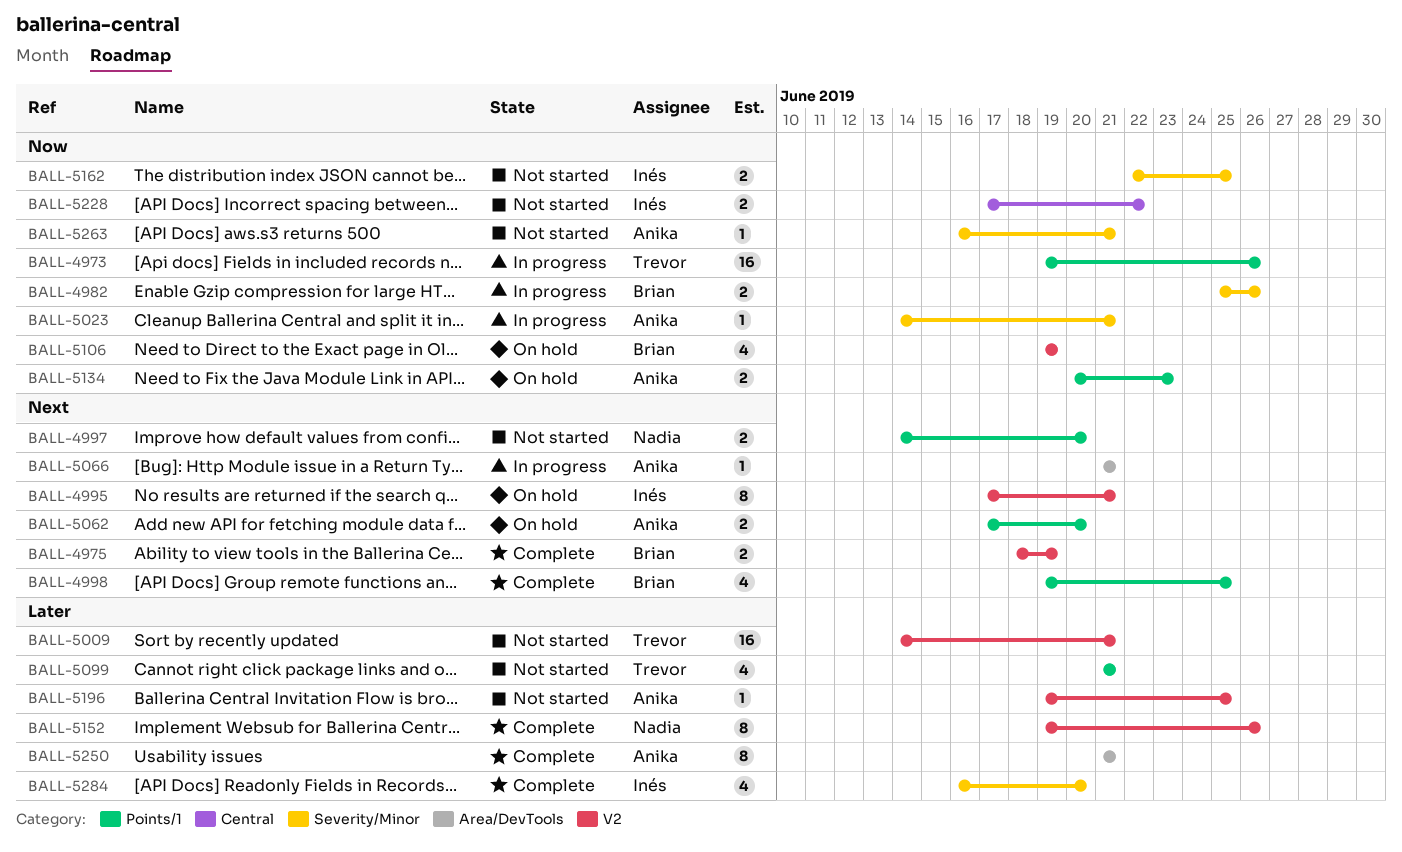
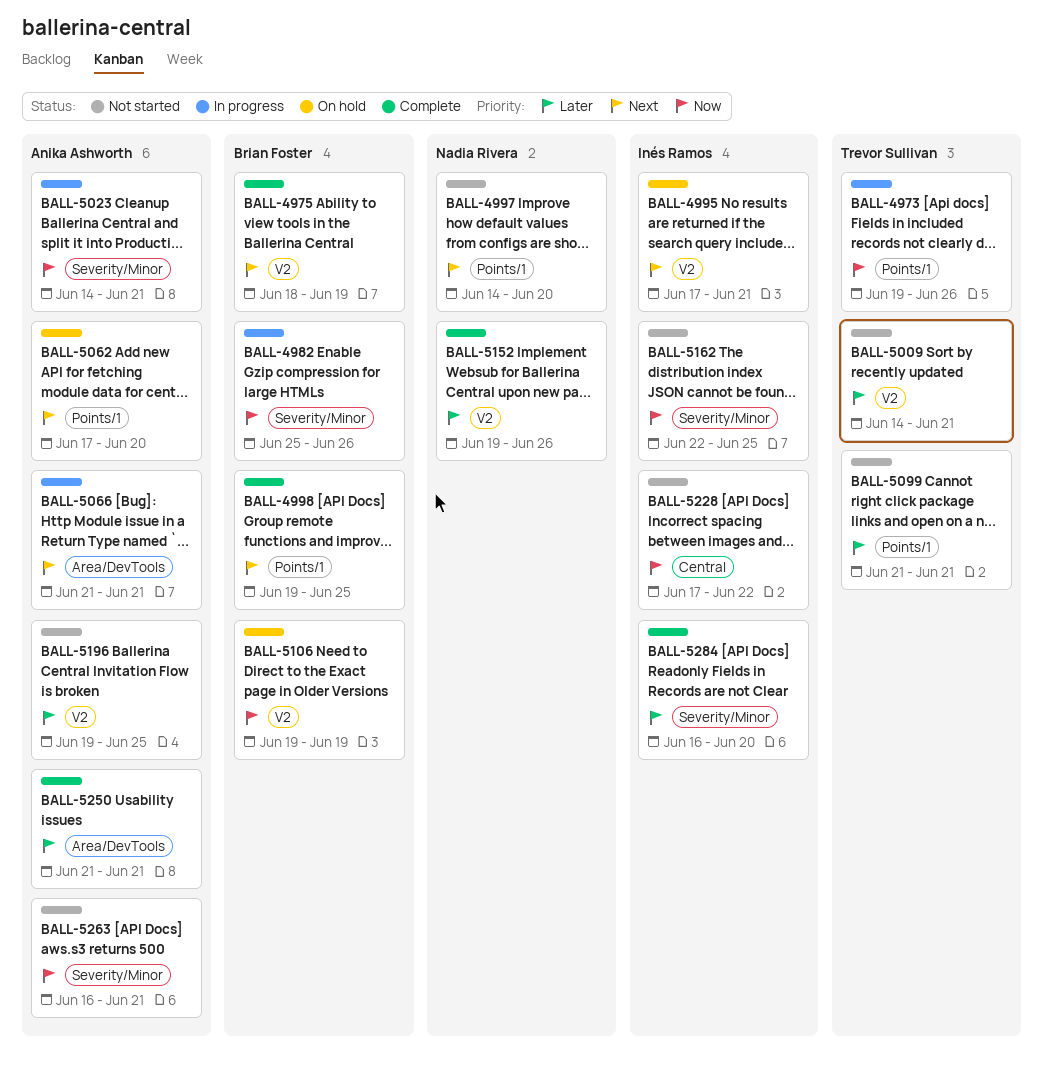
BALL-5134: present -> none

